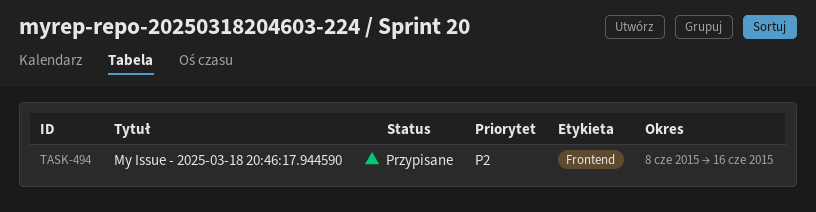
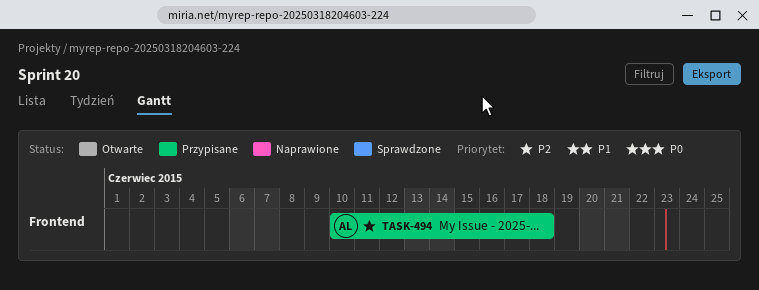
TASK-494, start: Jun 8 -> Jun 10
TASK-494, due: Jun 16 -> Jun 18

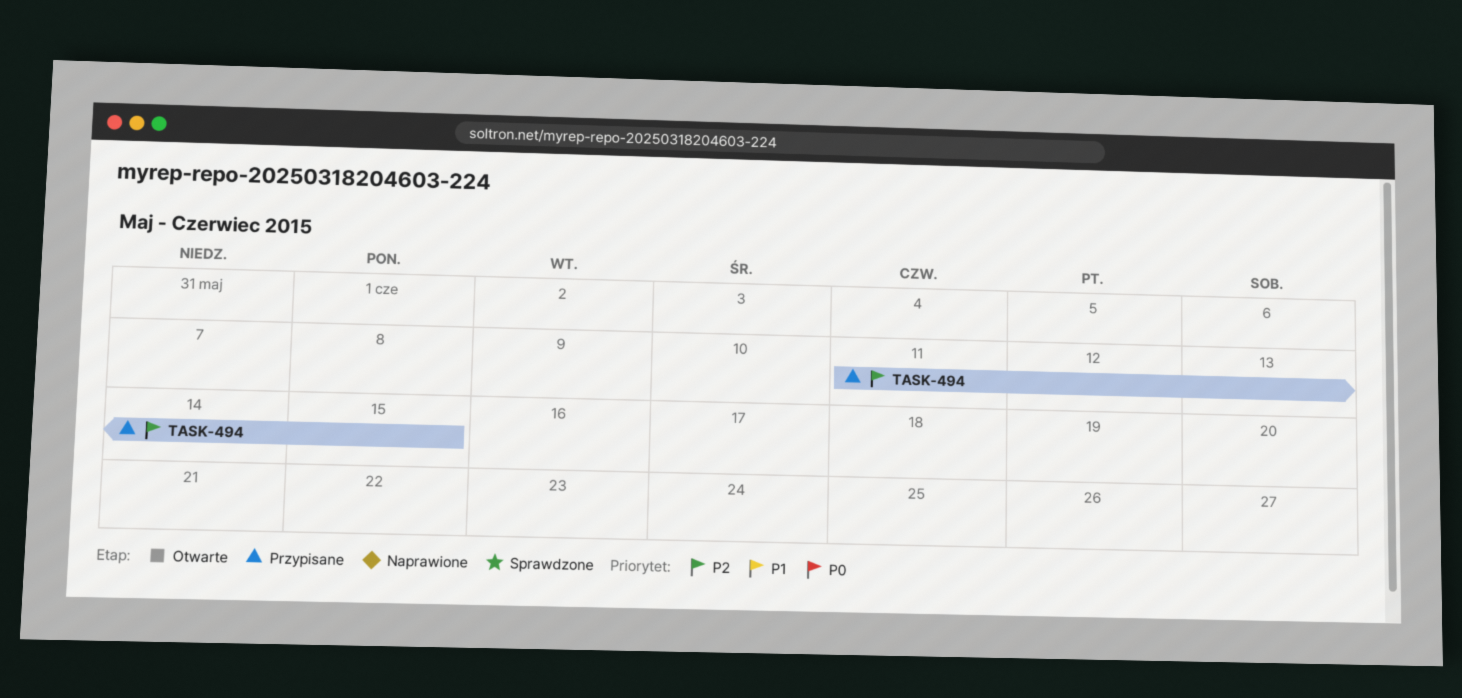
TASK-494, start: Jun 10 -> Jun 11
TASK-494, due: Jun 18 -> Jun 15

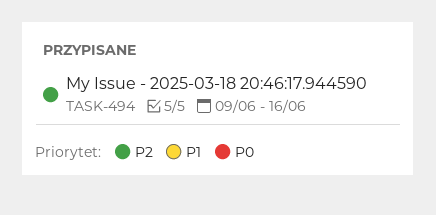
TASK-494, start: Jun 11 -> Jun 9
TASK-494, due: Jun 15 -> Jun 16

